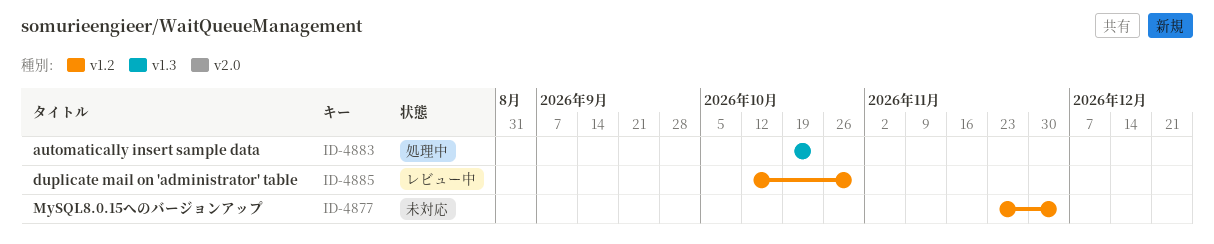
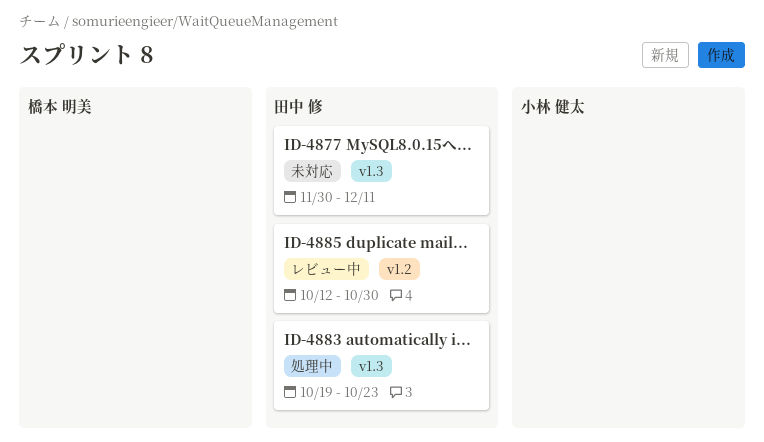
ID-4877, label: v1.2 -> v1.3
ID-4877, start: Nov 23 -> Nov 30
ID-4877, due: Dec 4 -> Dec 11

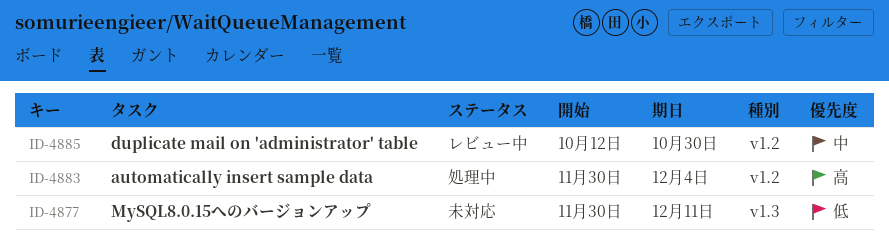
ID-4883, label: v1.3 -> v1.2
ID-4883, start: Oct 19 -> Nov 30
ID-4883, due: Oct 23 -> Dec 4

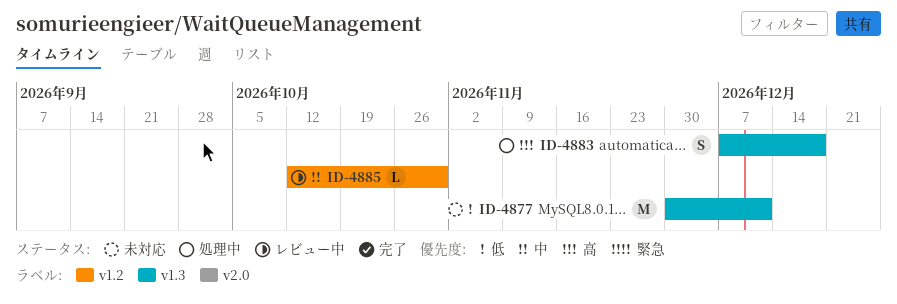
ID-4883, label: v1.2 -> v1.3
ID-4883, start: Nov 30 -> Dec 7
ID-4883, due: Dec 4 -> Dec 18

